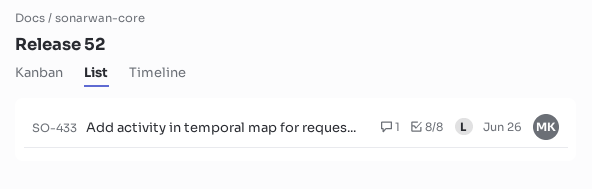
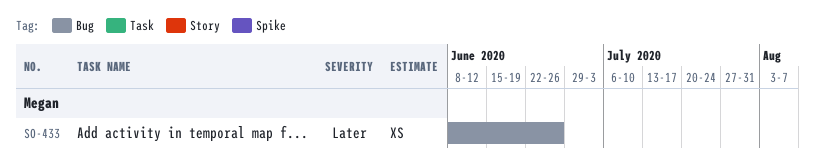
SO-433, estimate: L -> XS

